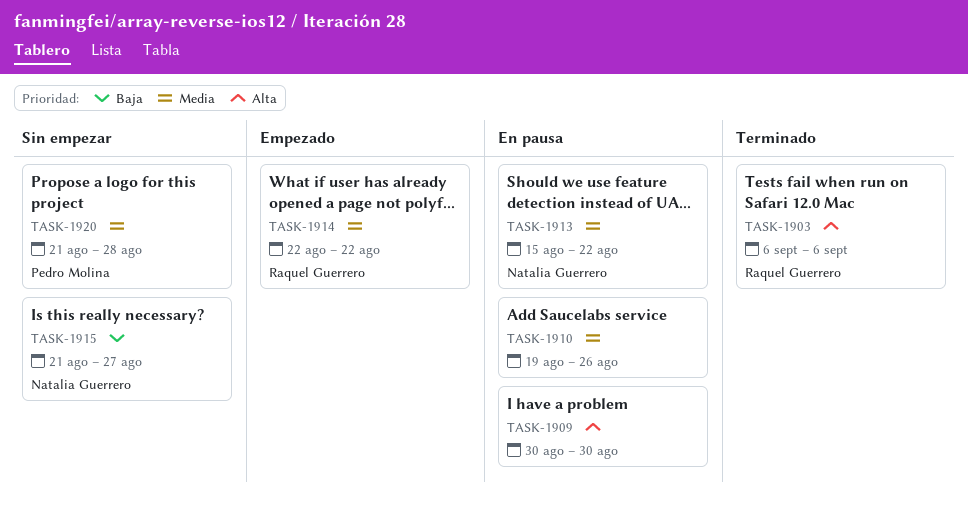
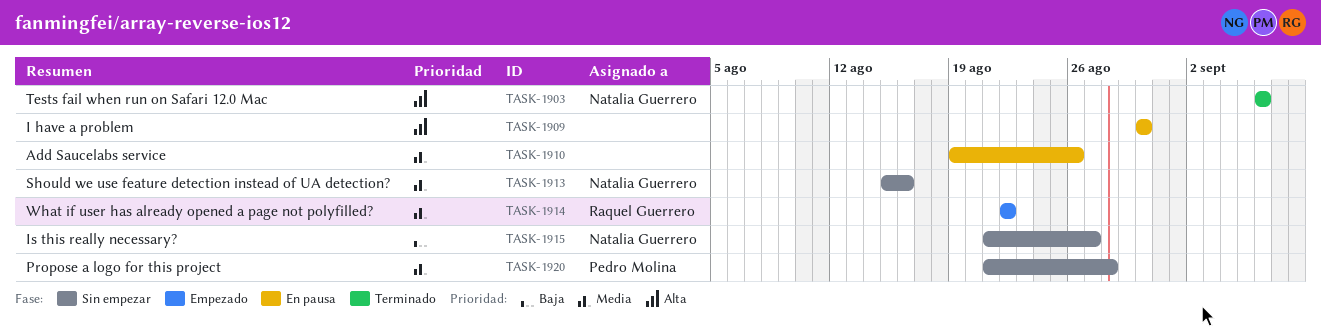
TASK-1903, owner: Raquel Guerrero -> Natalia Guerrero
TASK-1913, status: En pausa -> Sin empezar
TASK-1913, due: Aug 22 -> Aug 16

